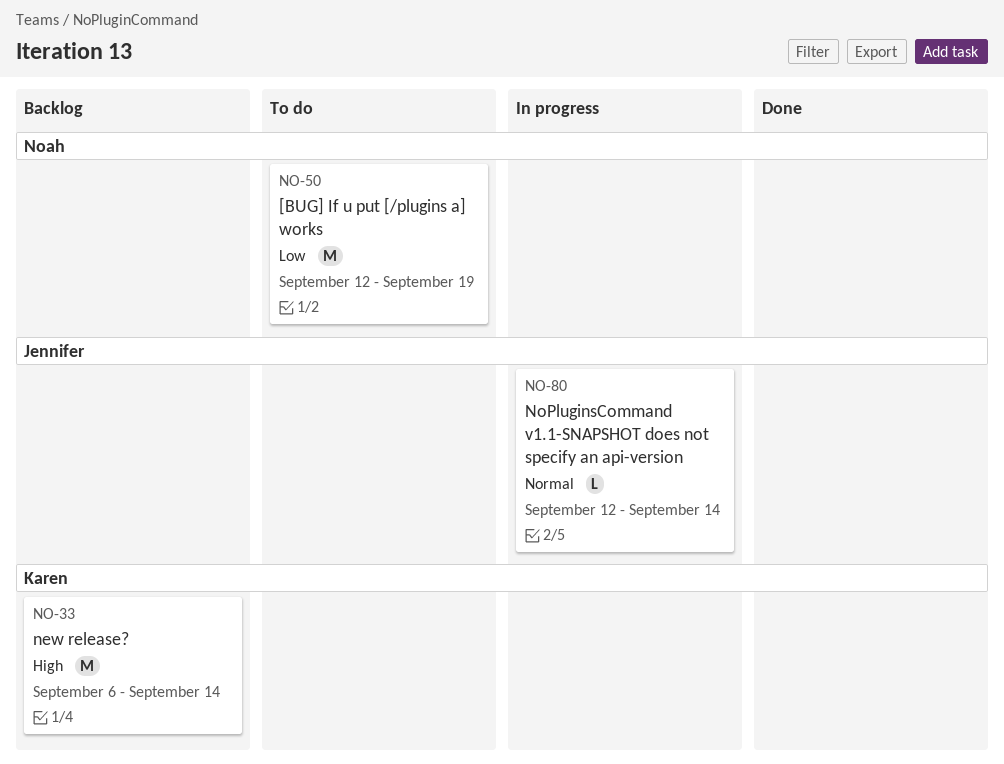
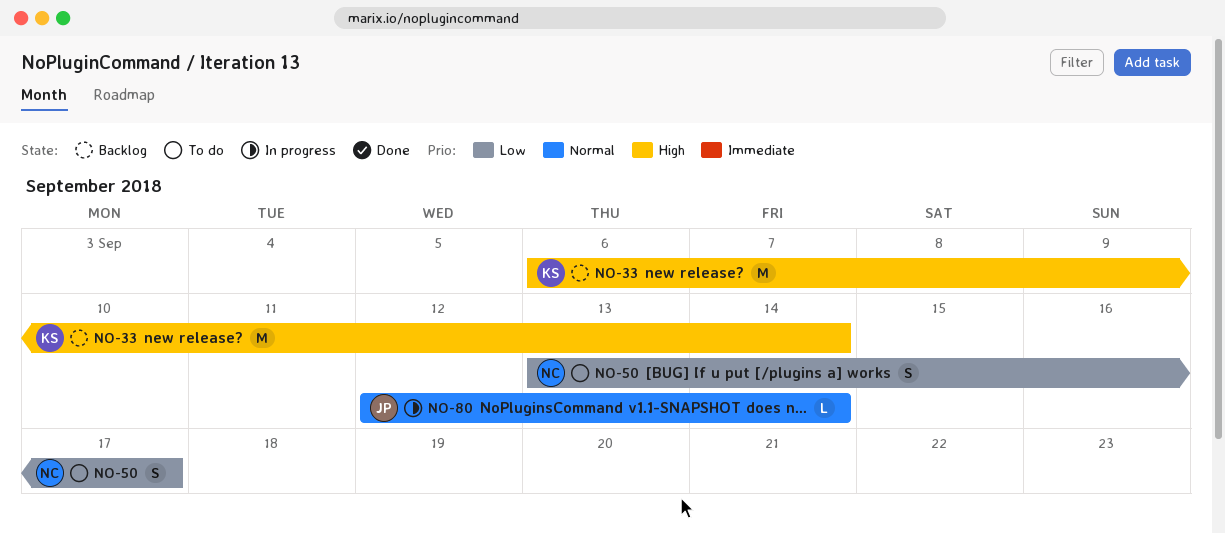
NO-50, estimate: M -> S
NO-50, start: Sep 12 -> Sep 13
NO-50, due: Sep 19 -> Sep 17

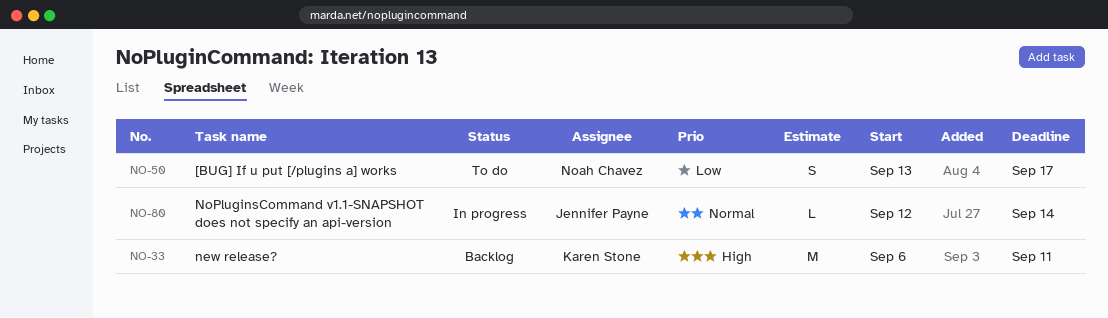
NO-33, due: Sep 14 -> Sep 11

